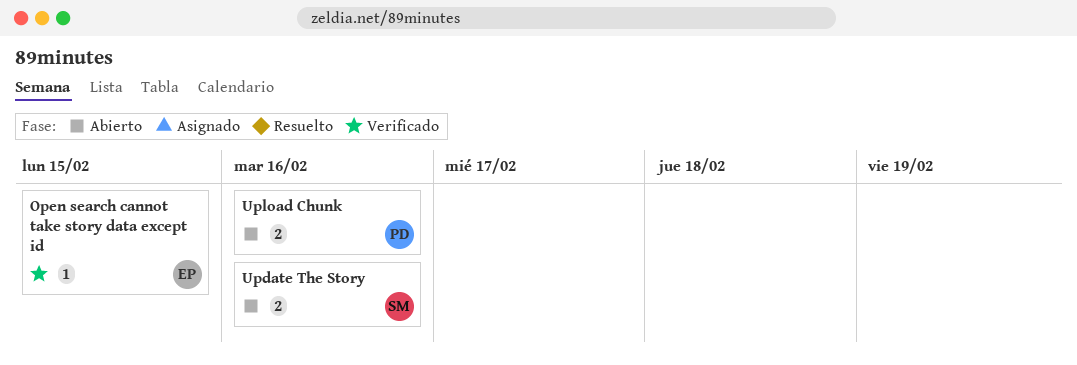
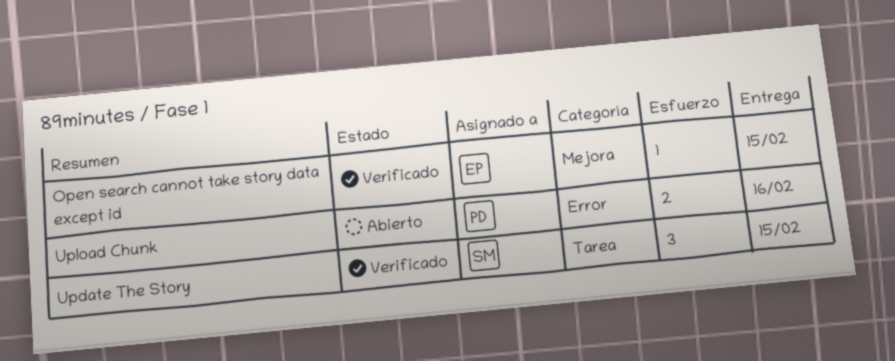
Update The Story, status: Abierto -> Verificado
Update The Story, estimate: 2 -> 3
Update The Story, due: Feb 16 -> Feb 15

